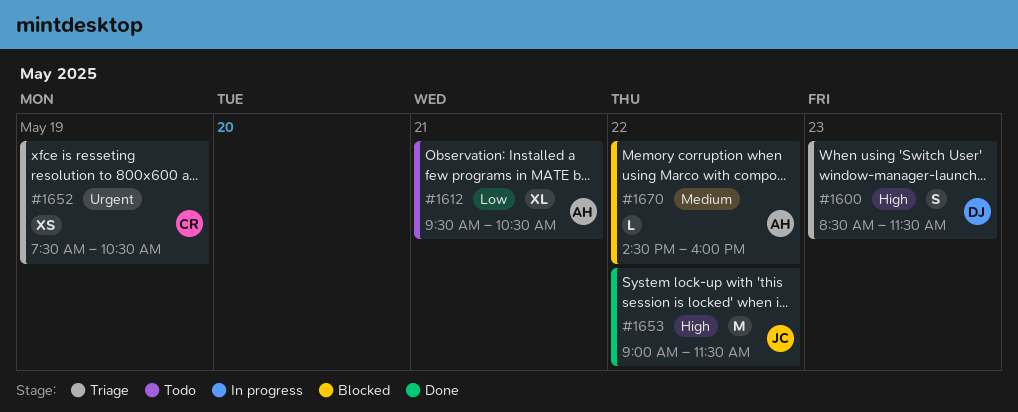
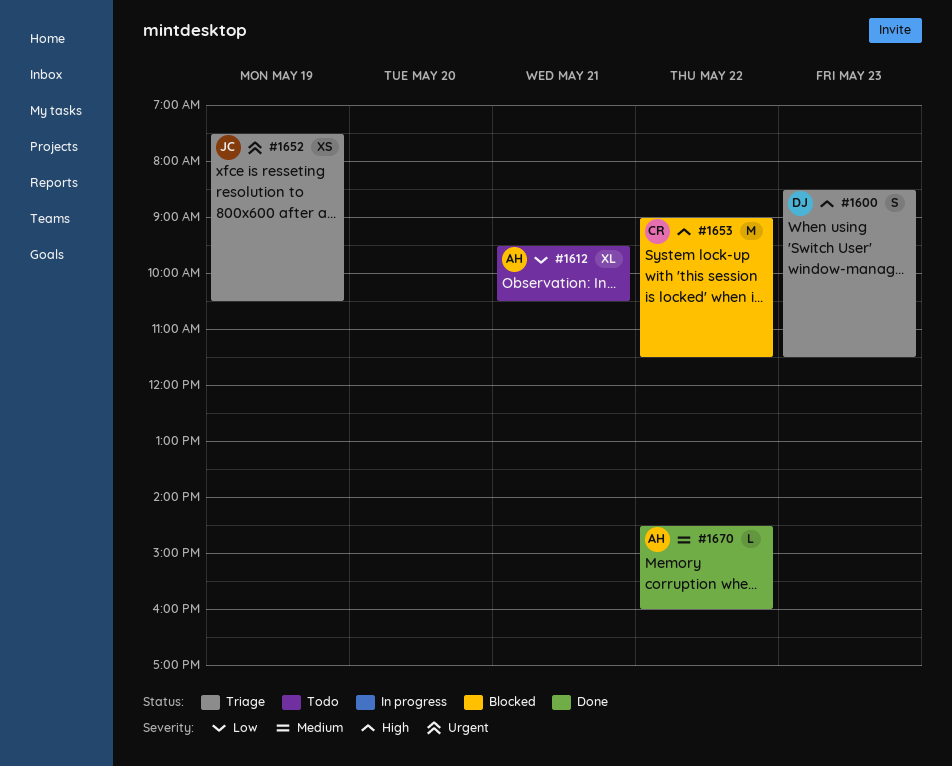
#1652, owner: CR -> JC
#1653, status: Done -> Blocked
#1653, owner: JC -> CR
#1670, status: Blocked -> Done

